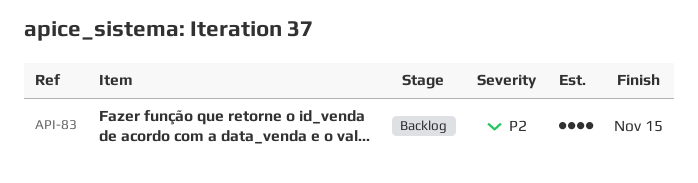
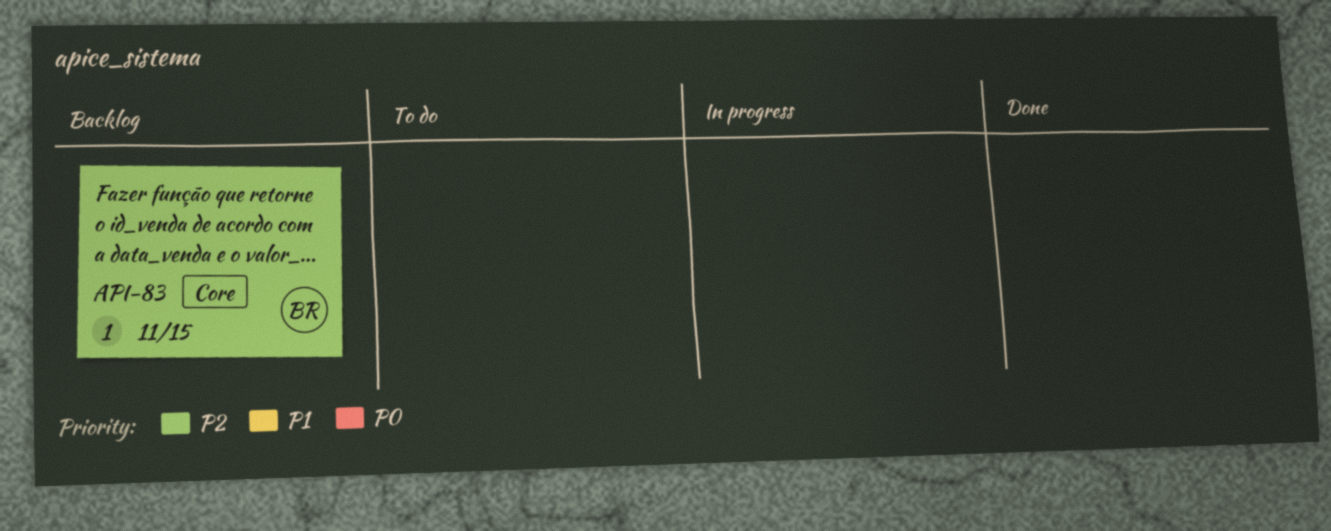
API-83, estimate: 4 -> 1

